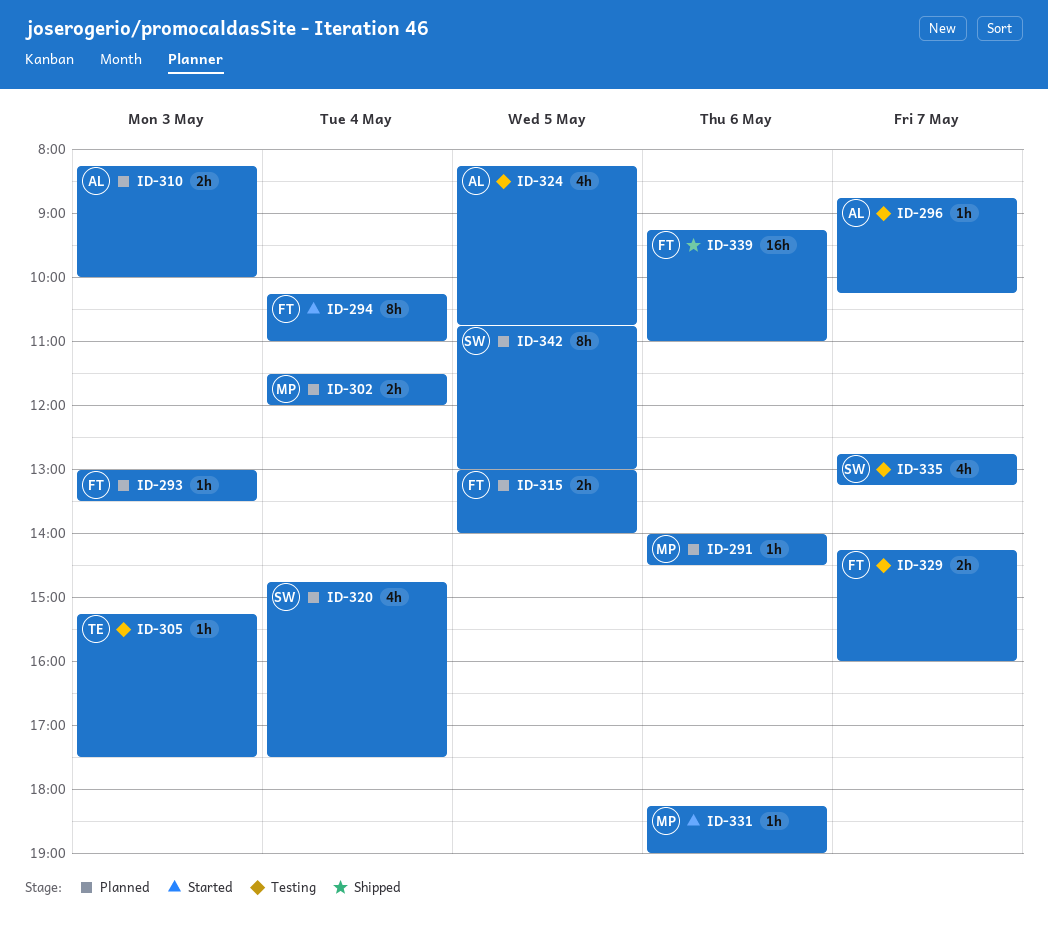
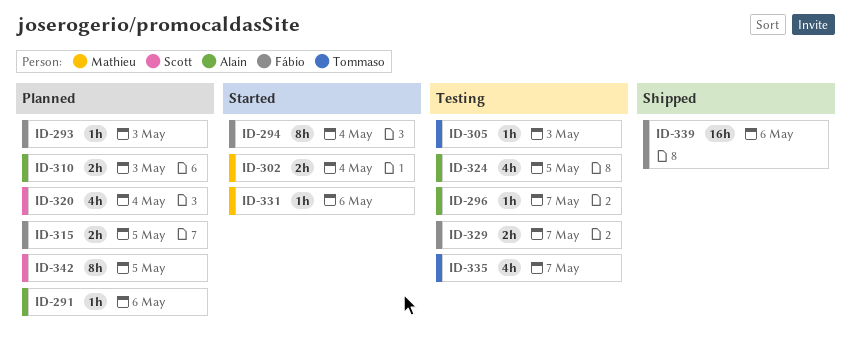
ID-291, owner: Mathieu -> Alain
ID-302, status: Planned -> Started
ID-335, owner: Scott -> Tommaso

